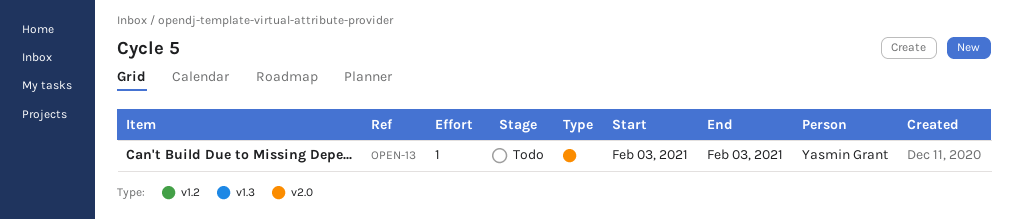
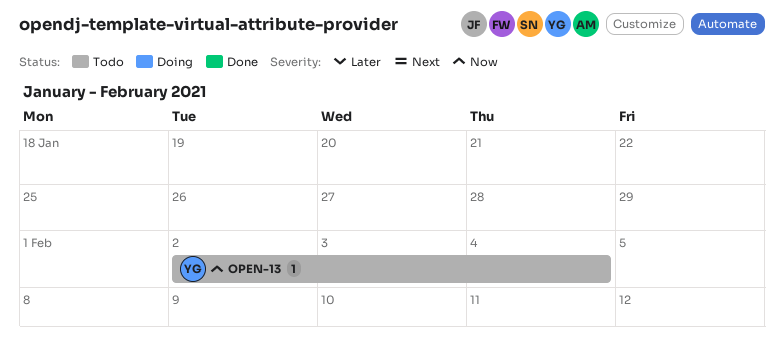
OPEN-13, start: Feb 3 -> Feb 2
OPEN-13, due: Feb 3 -> Feb 4

